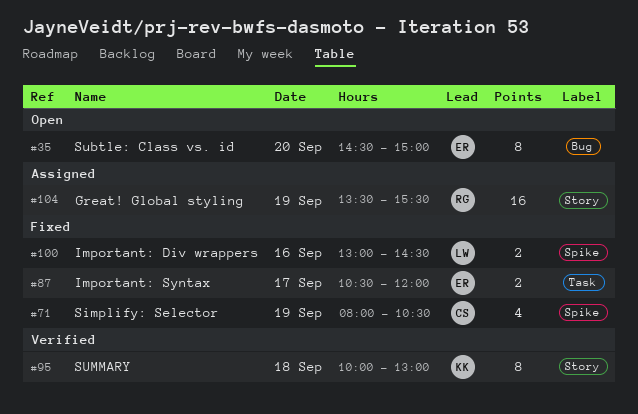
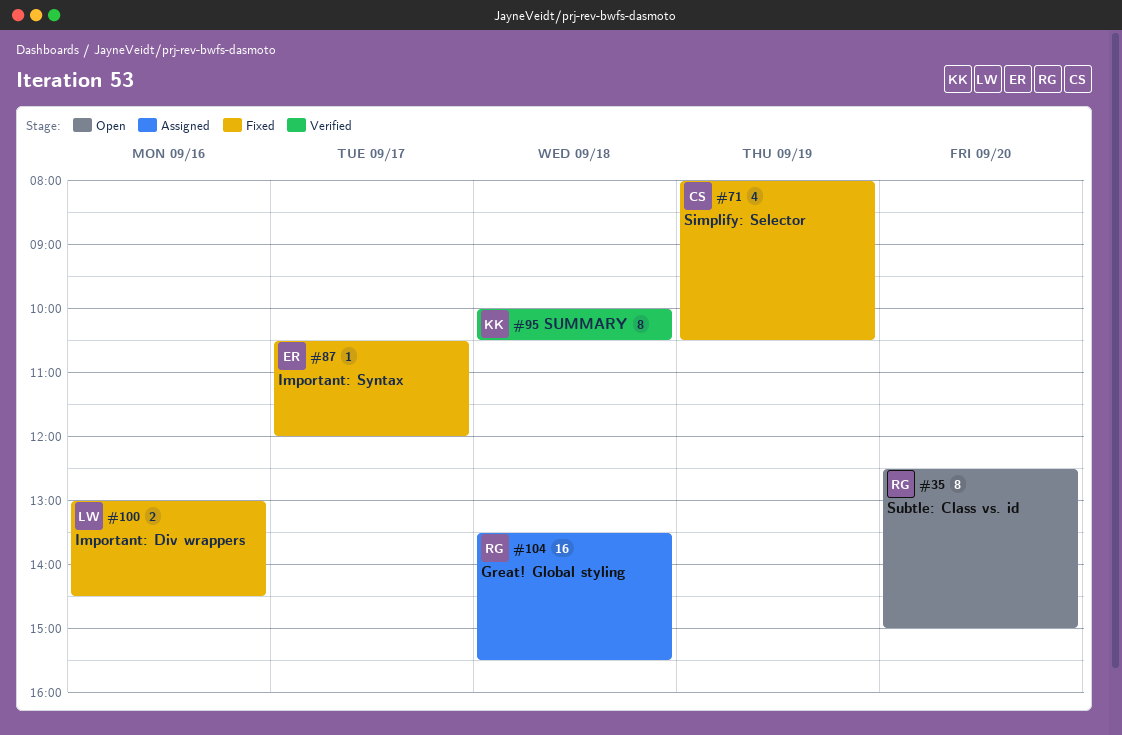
#35, owner: ER -> RG
#35, begins: 14:30 -> 12:30
#87, estimate: 2 -> 1
#95, ends: 13:00 -> 10:30
#104, day: Sep 19 -> Sep 18

